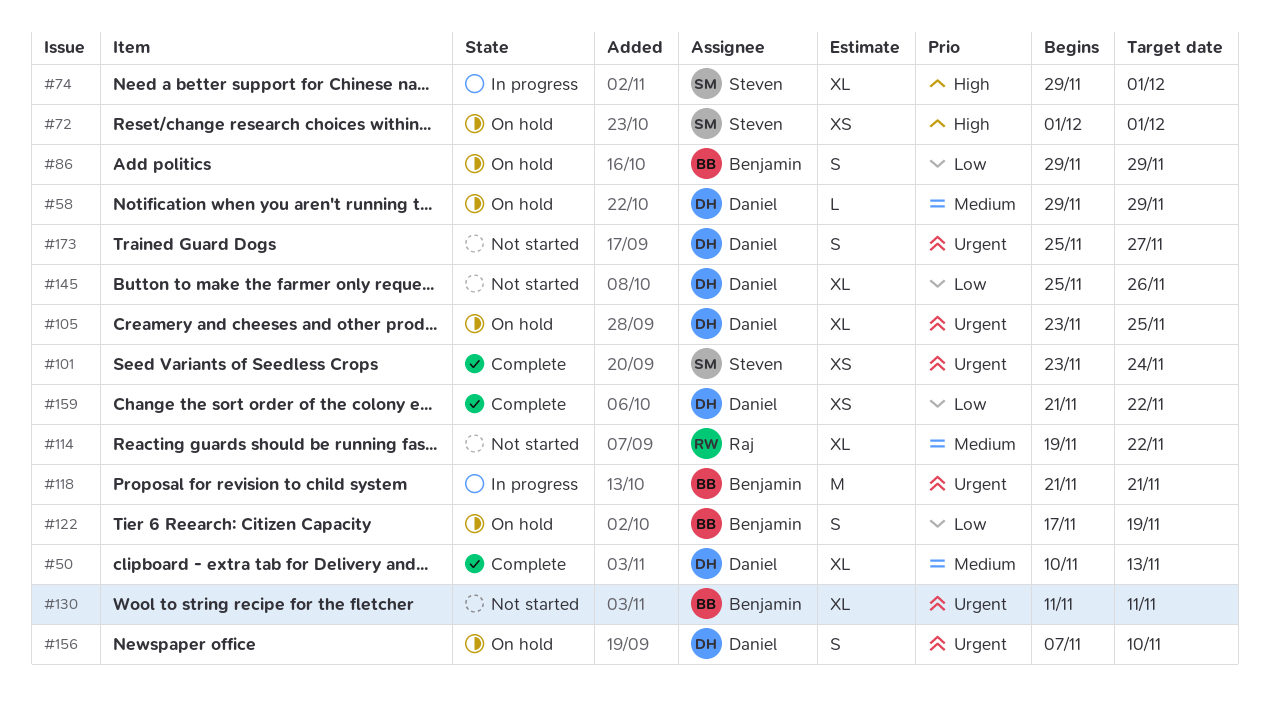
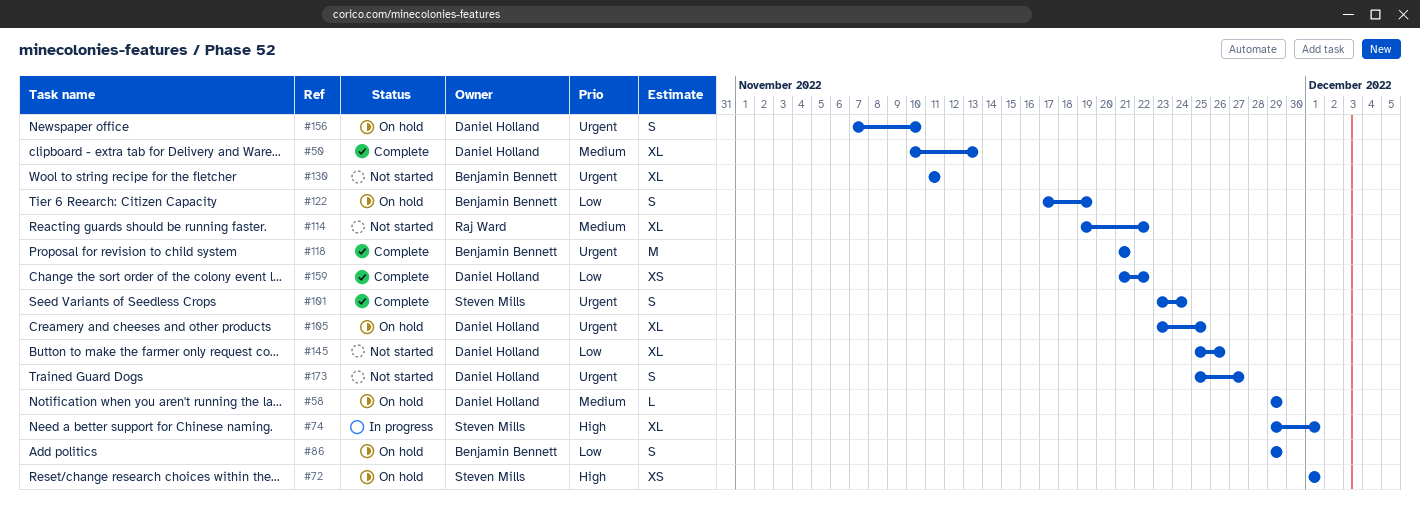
#101, estimate: XS -> S
#118, status: In progress -> Complete

